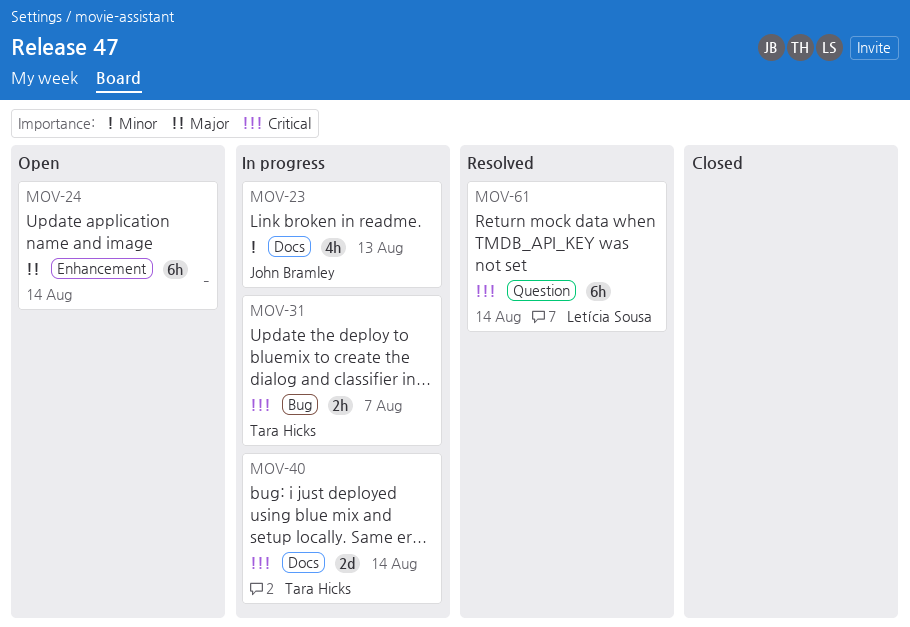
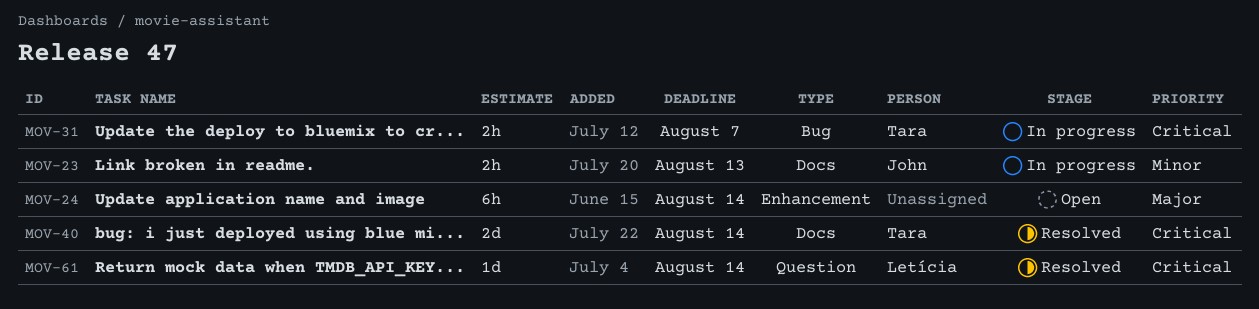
MOV-23, estimate: 4h -> 2h
MOV-40, status: In progress -> Resolved
MOV-61, estimate: 6h -> 1d

